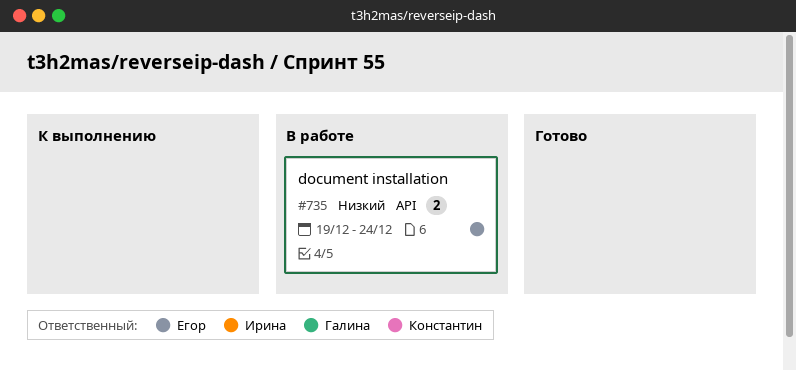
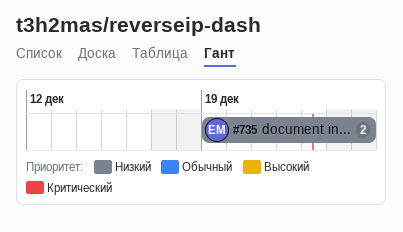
#735, due: Dec 24 -> Dec 25

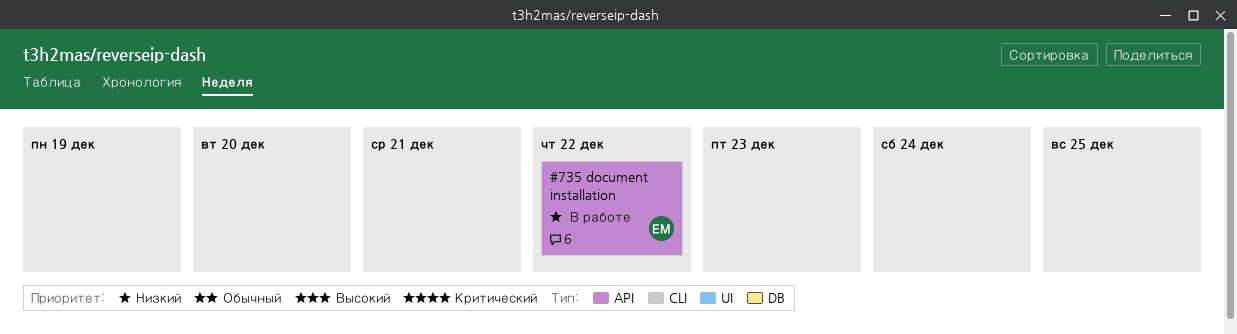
#735, due: Dec 25 -> Dec 22

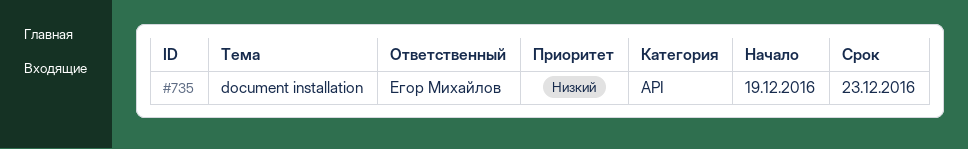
#735, due: Dec 22 -> Dec 23

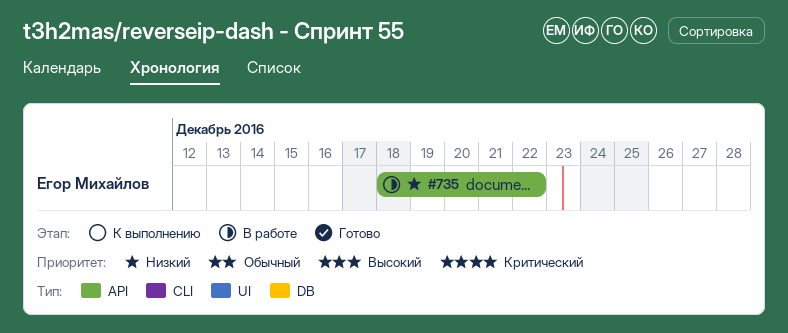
#735, start: Dec 19 -> Dec 18
#735, due: Dec 23 -> Dec 22

